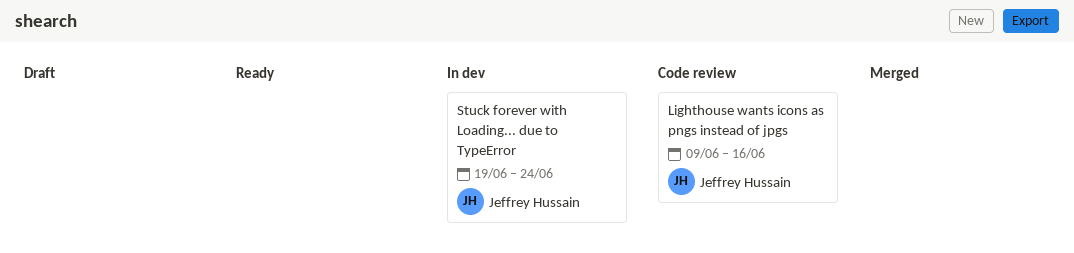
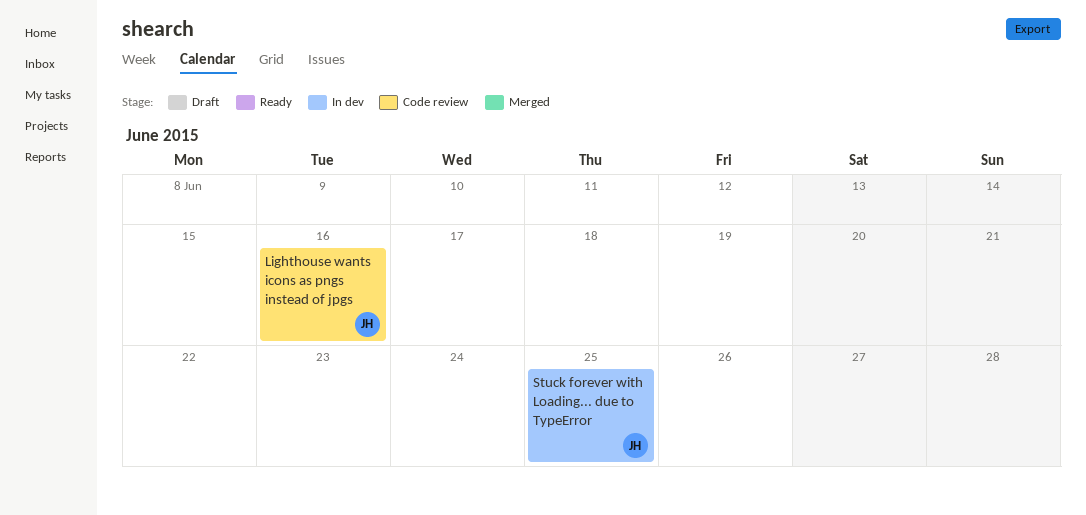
Stuck forever with Loading... due to TypeError, due: Jun 24 -> Jun 25

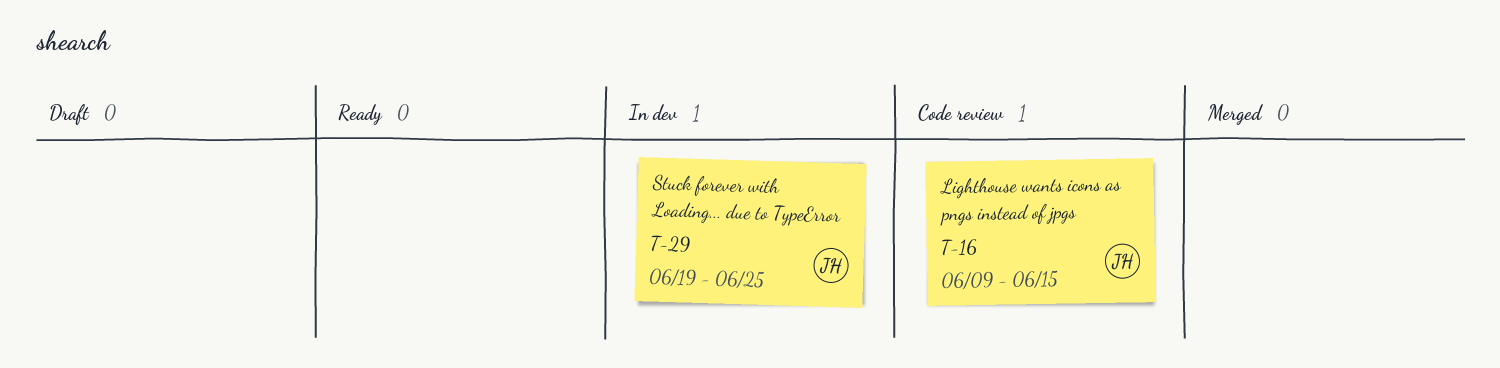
Lighthouse wants icons as pngs instead of jpgs, due: Jun 16 -> Jun 15

